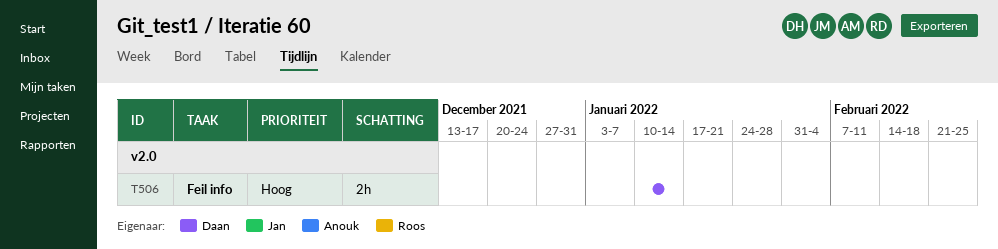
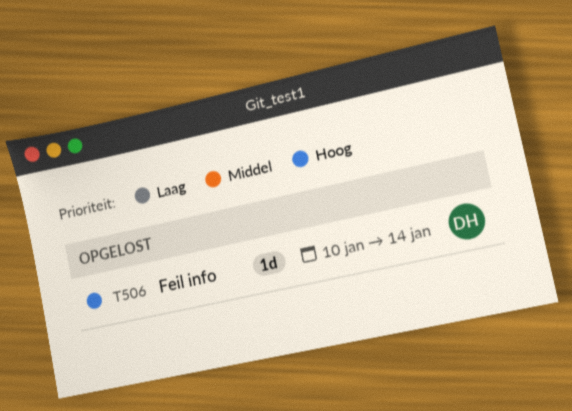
T506, estimate: 2h -> 1d

